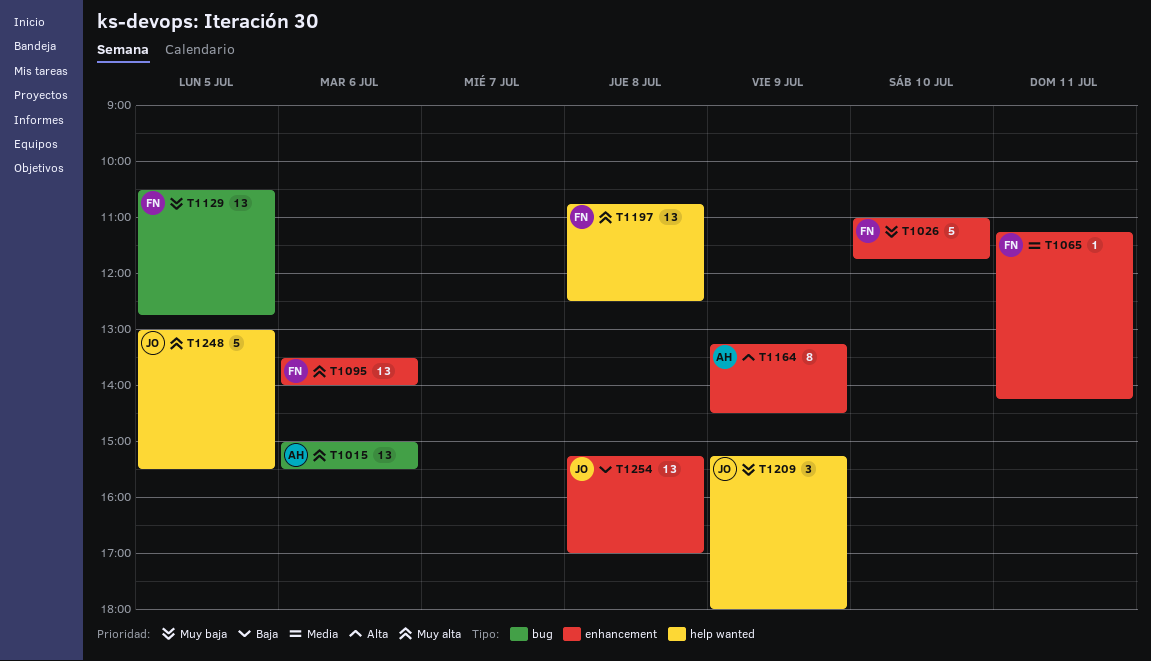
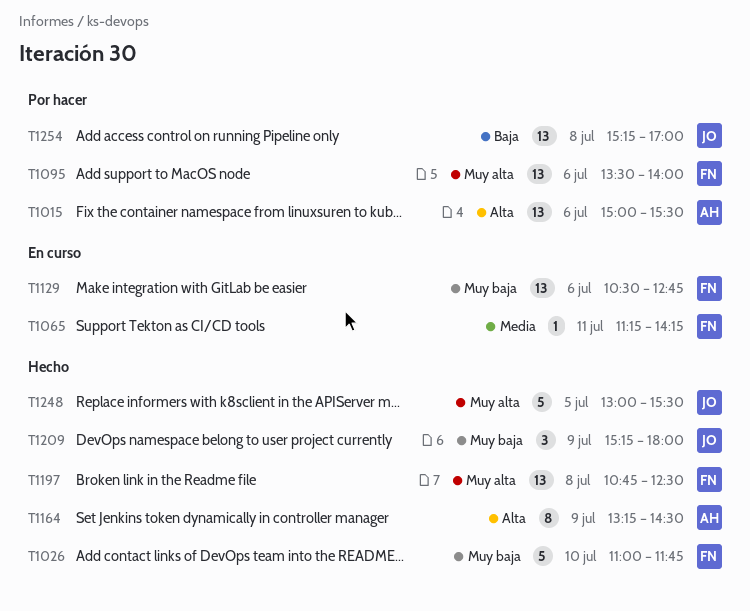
T1015, priority: Muy alta -> Alta
T1129, day: Jul 5 -> Jul 6

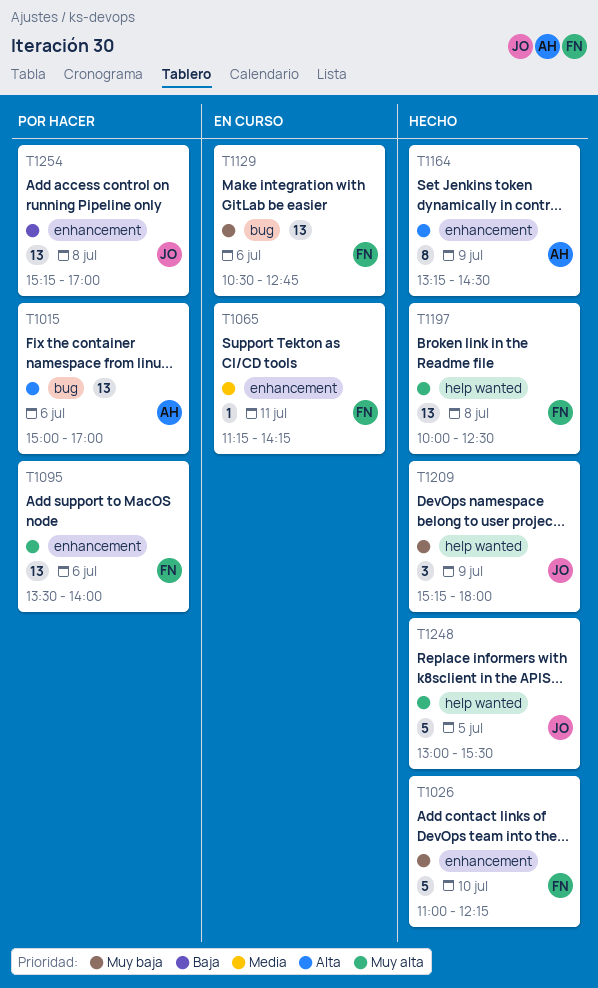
T1015, ends: 15:30 -> 17:00
T1026, ends: 11:45 -> 12:15
T1197, begins: 10:45 -> 10:00

